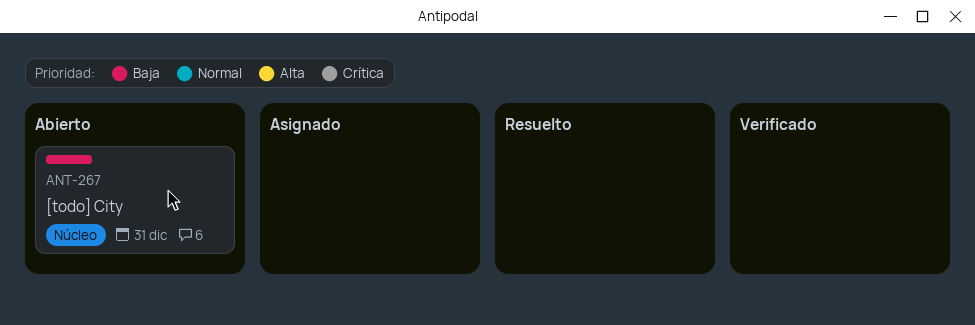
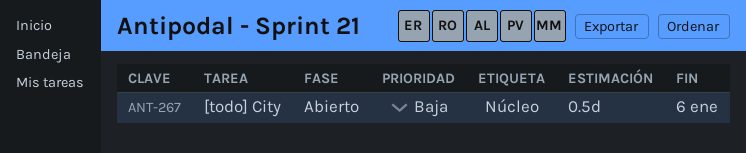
ANT-267, due: Dec 31 -> Jan 6

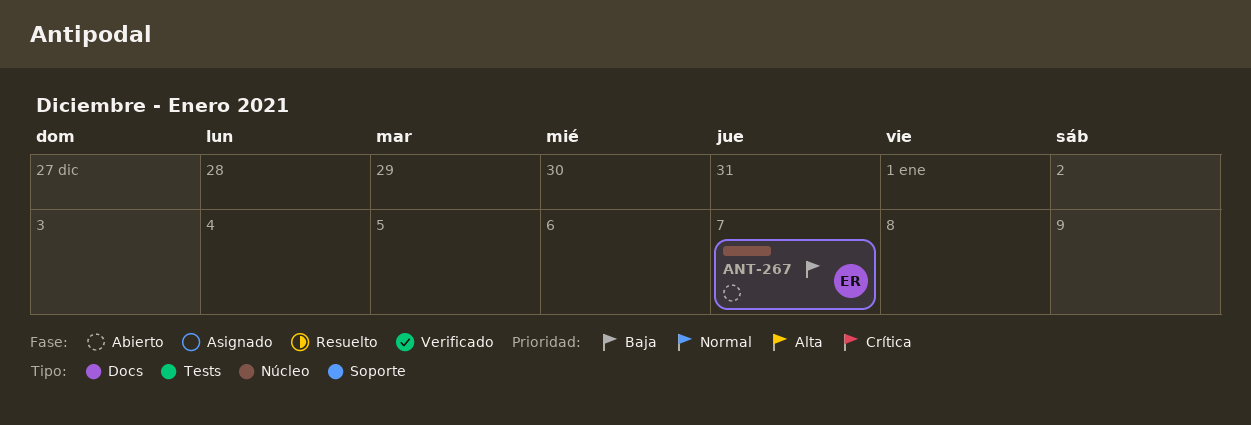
ANT-267, due: Jan 6 -> Jan 7

